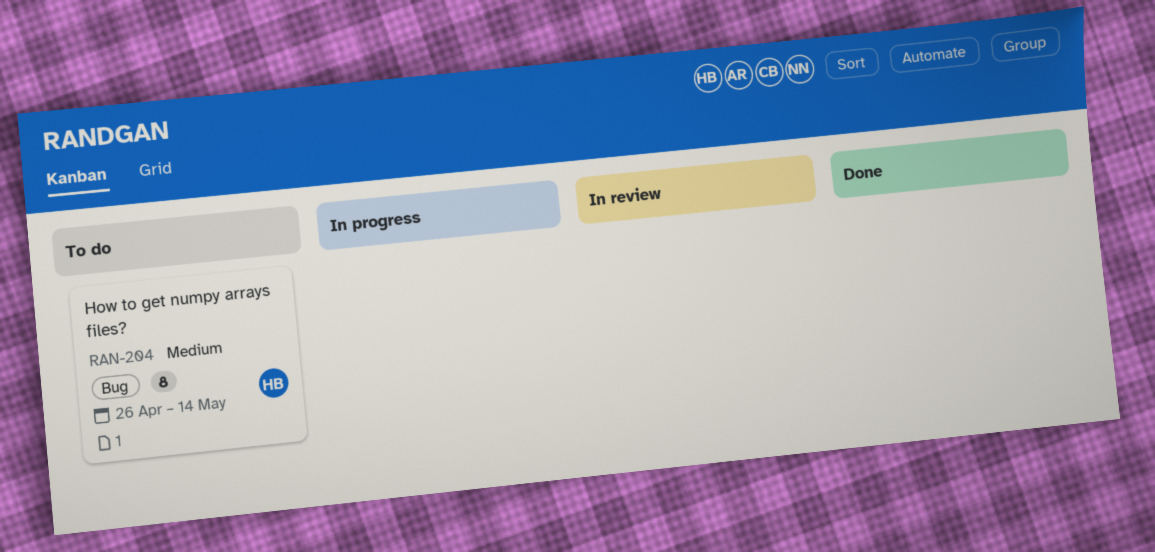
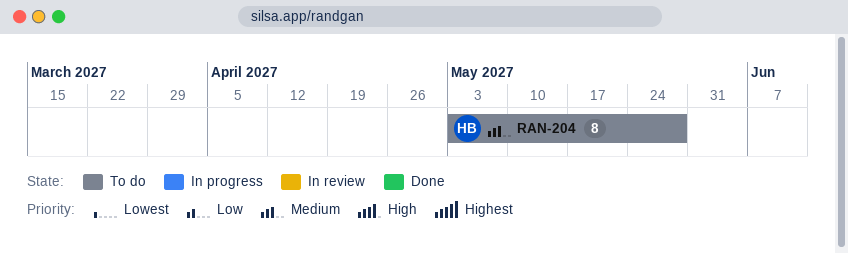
RAN-204, start: Apr 26 -> May 3
RAN-204, due: May 14 -> May 28

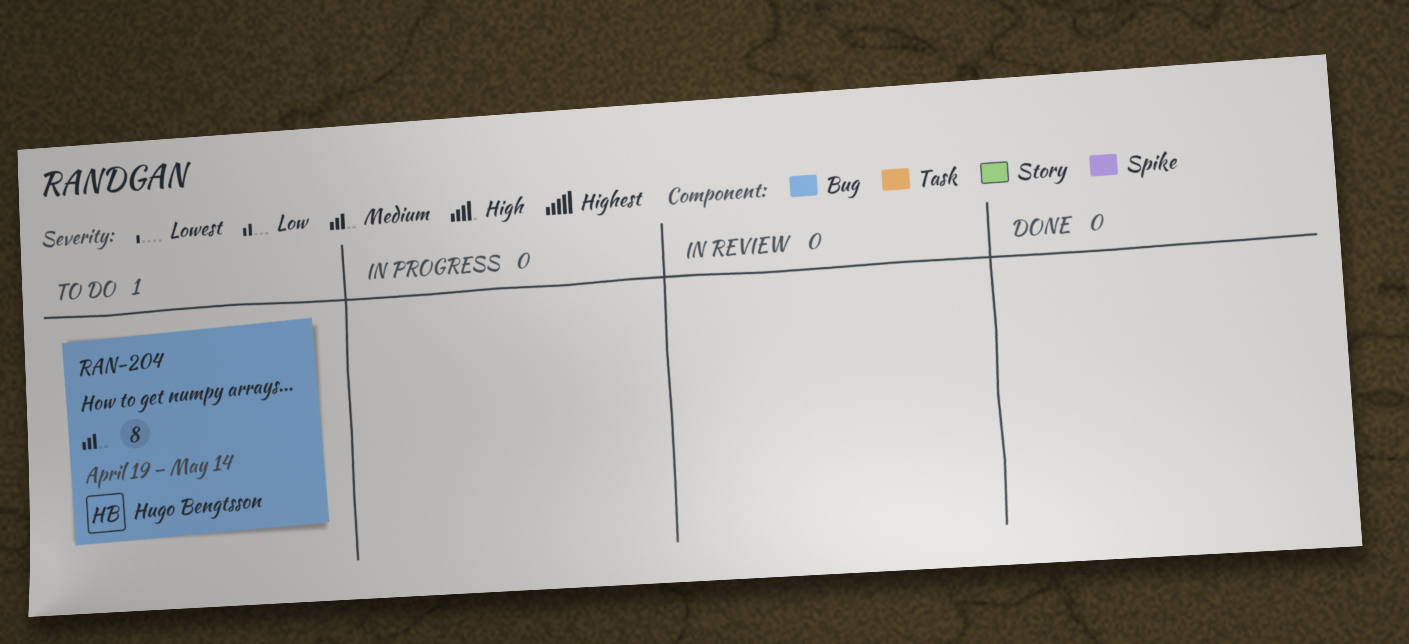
RAN-204, start: May 3 -> Apr 19
RAN-204, due: May 28 -> May 14

